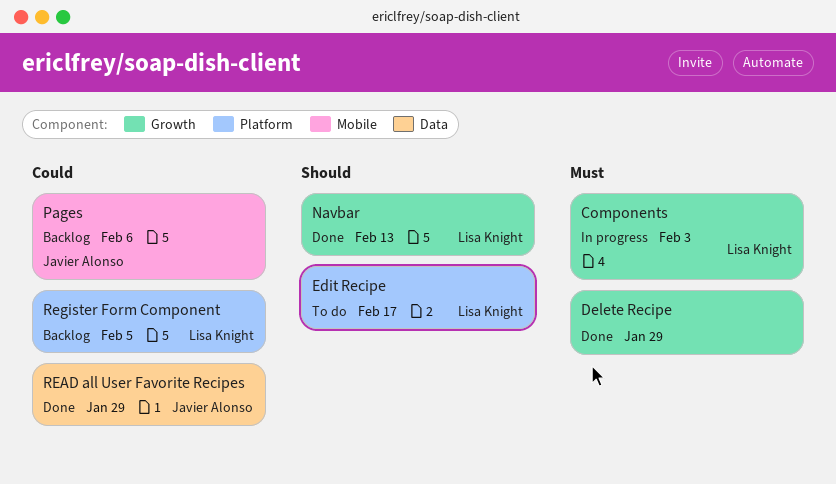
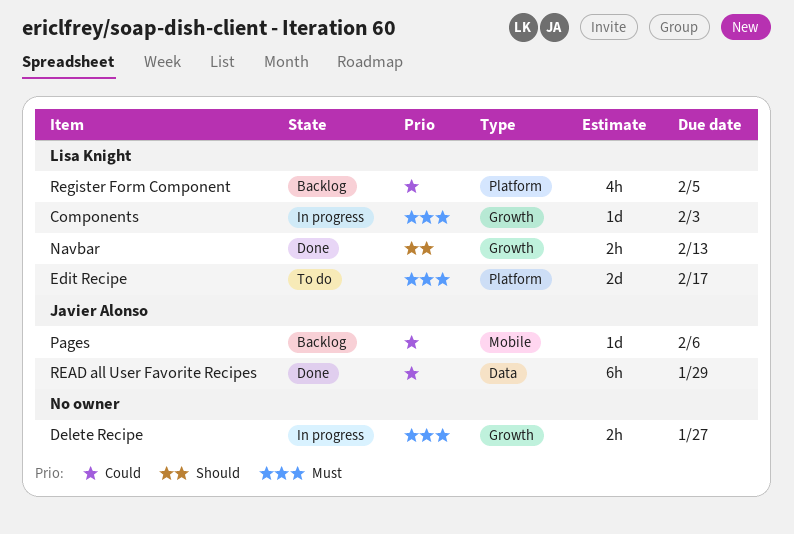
Delete Recipe, status: Done -> In progress
Delete Recipe, due: Jan 29 -> Jan 27
Edit Recipe, priority: Should -> Must

